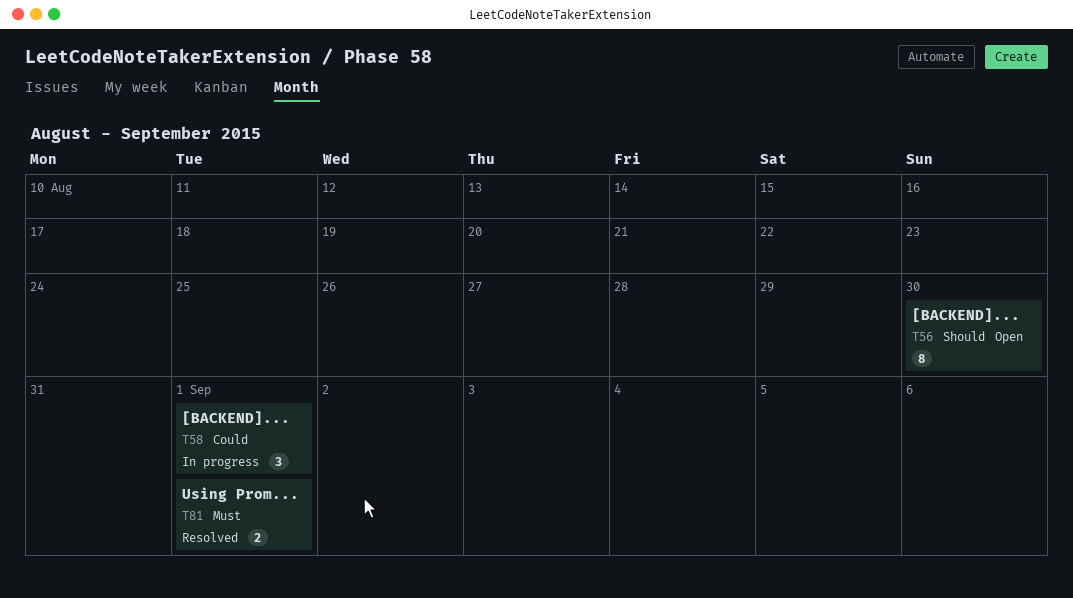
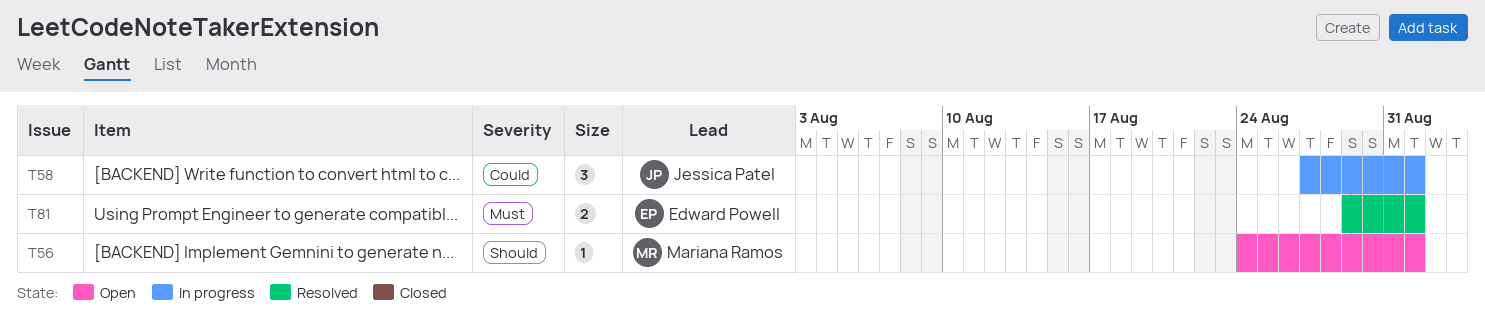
T56, estimate: 8 -> 1
T56, due: Aug 30 -> Sep 1

